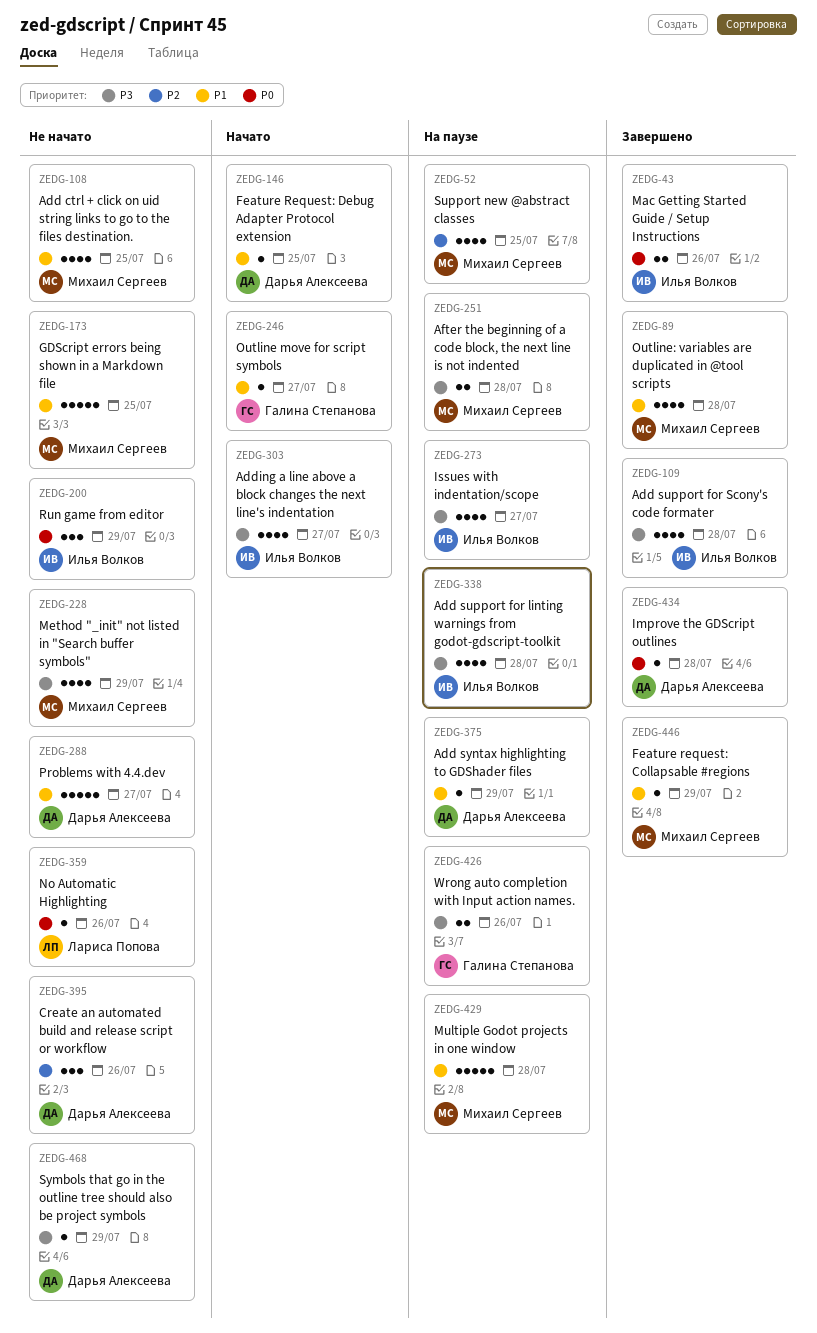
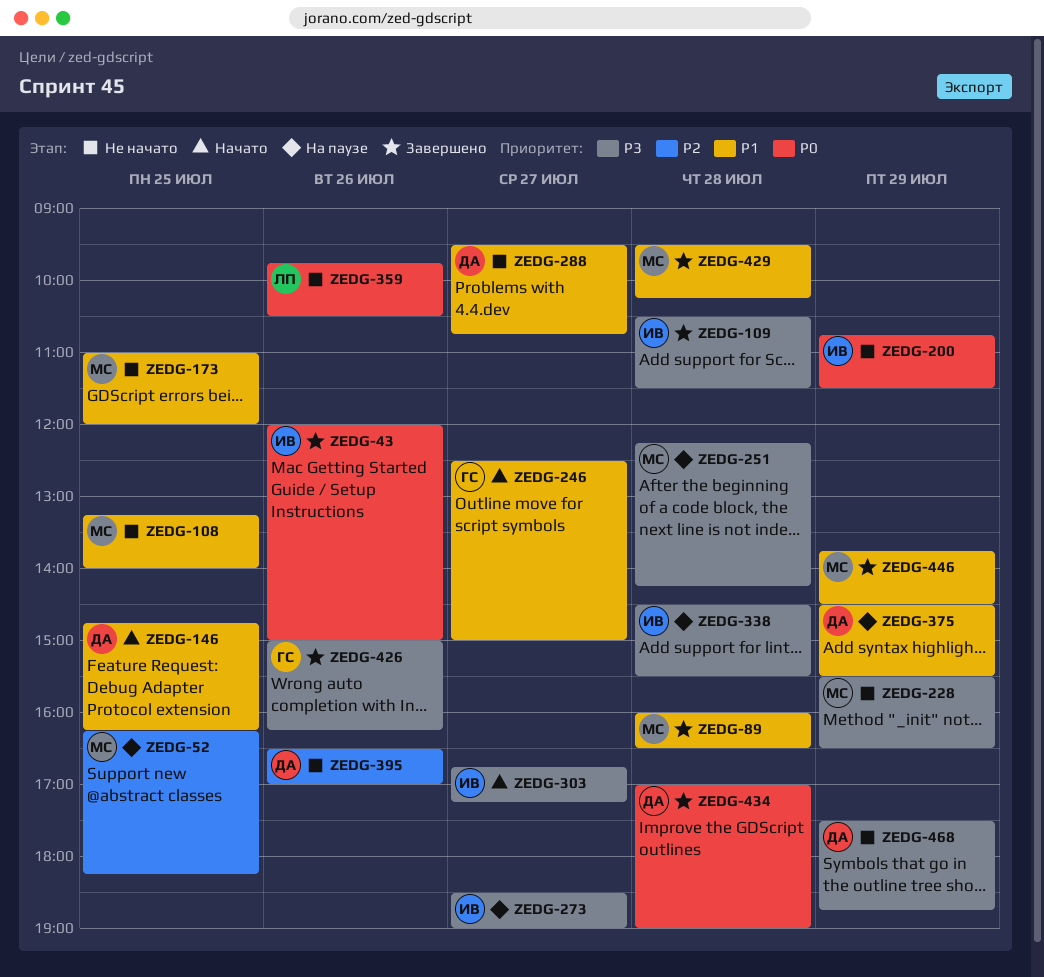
ZEDG-426, status: На паузе -> Завершено
ZEDG-429, status: На паузе -> Завершено

